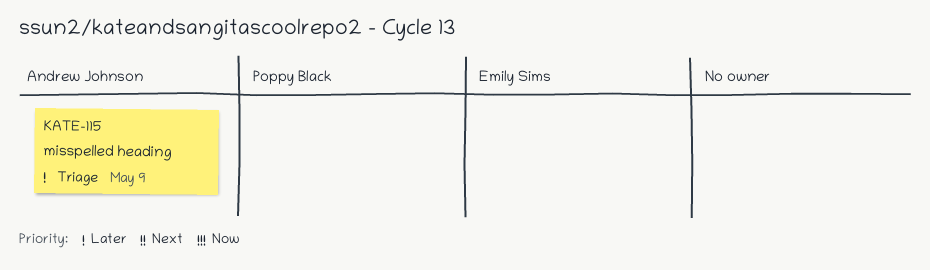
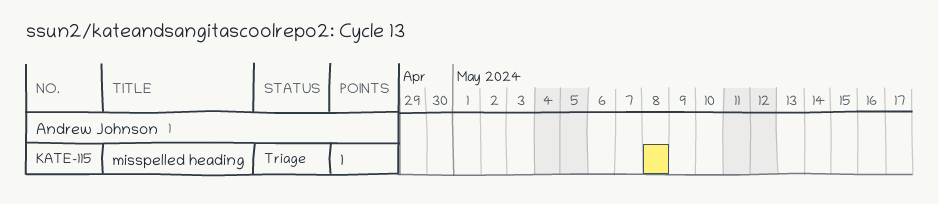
KATE-115, due: May 9 -> May 8

